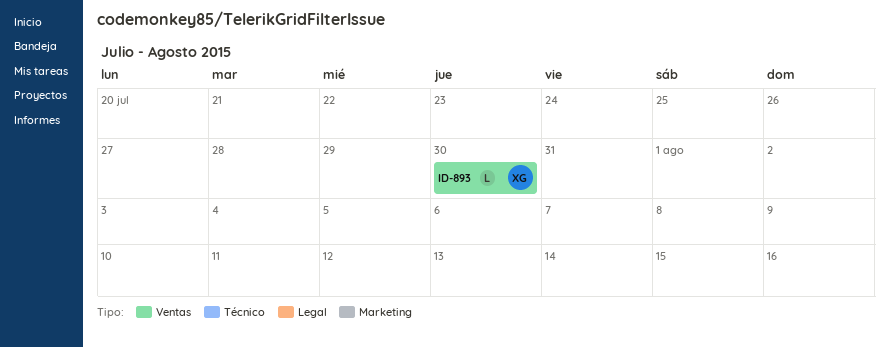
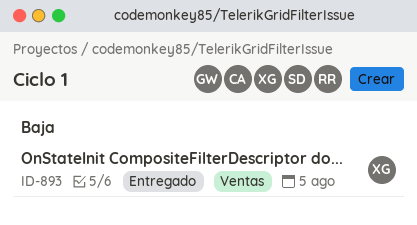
ID-893, due: Jul 30 -> Aug 5

